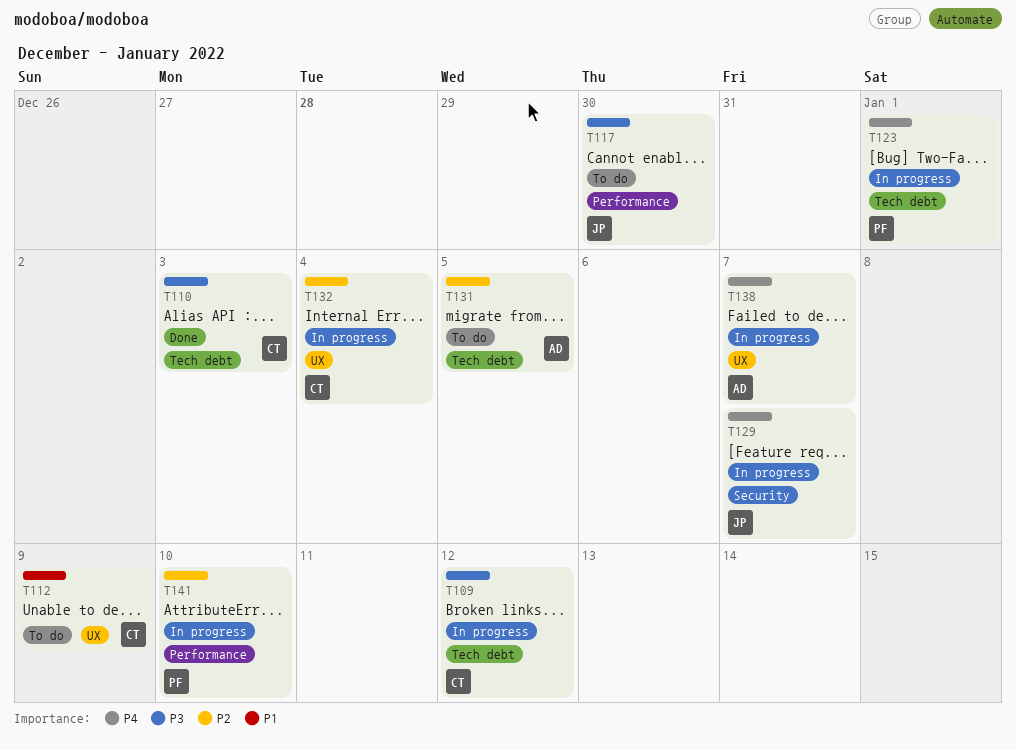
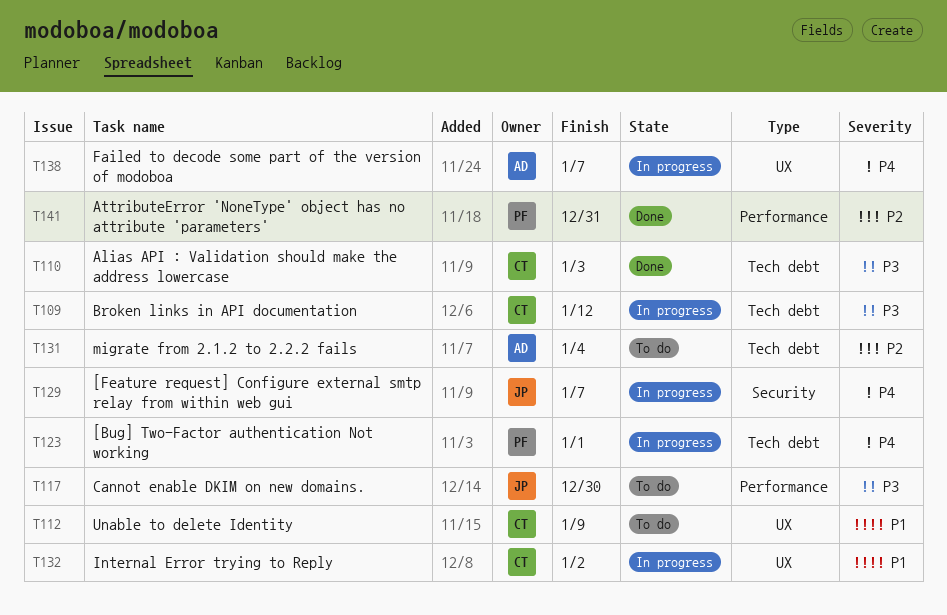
T131, due: Jan 5 -> Jan 4
T132, priority: P2 -> P1
T132, due: Jan 4 -> Jan 2
T141, status: In progress -> Done
T141, due: Jan 10 -> Dec 31

